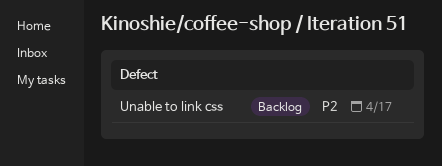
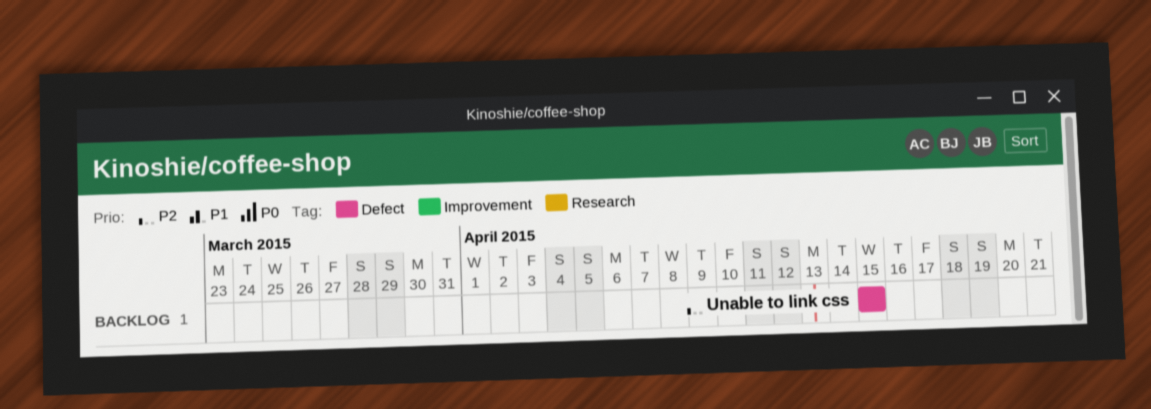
Unable to link css, due: Apr 17 -> Apr 15

